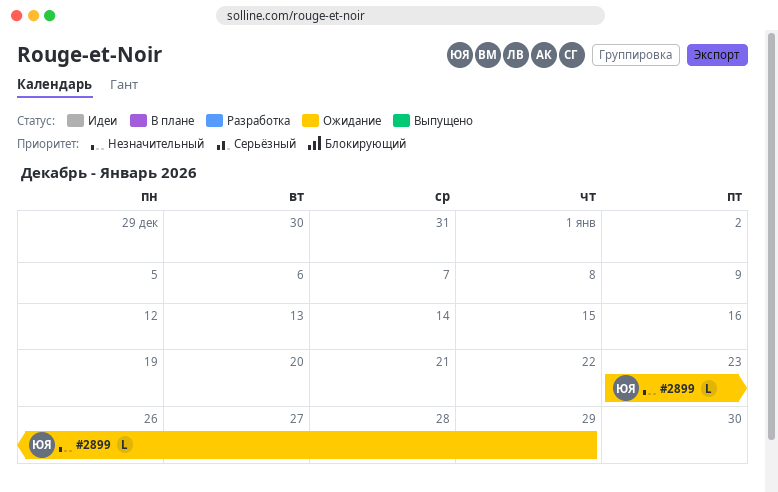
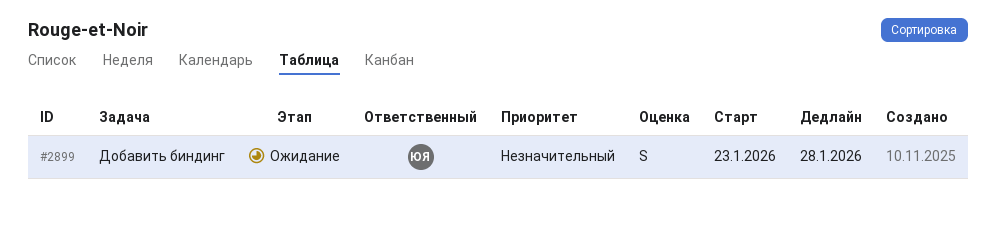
#2899, estimate: L -> S
#2899, due: Jan 29 -> Jan 28

